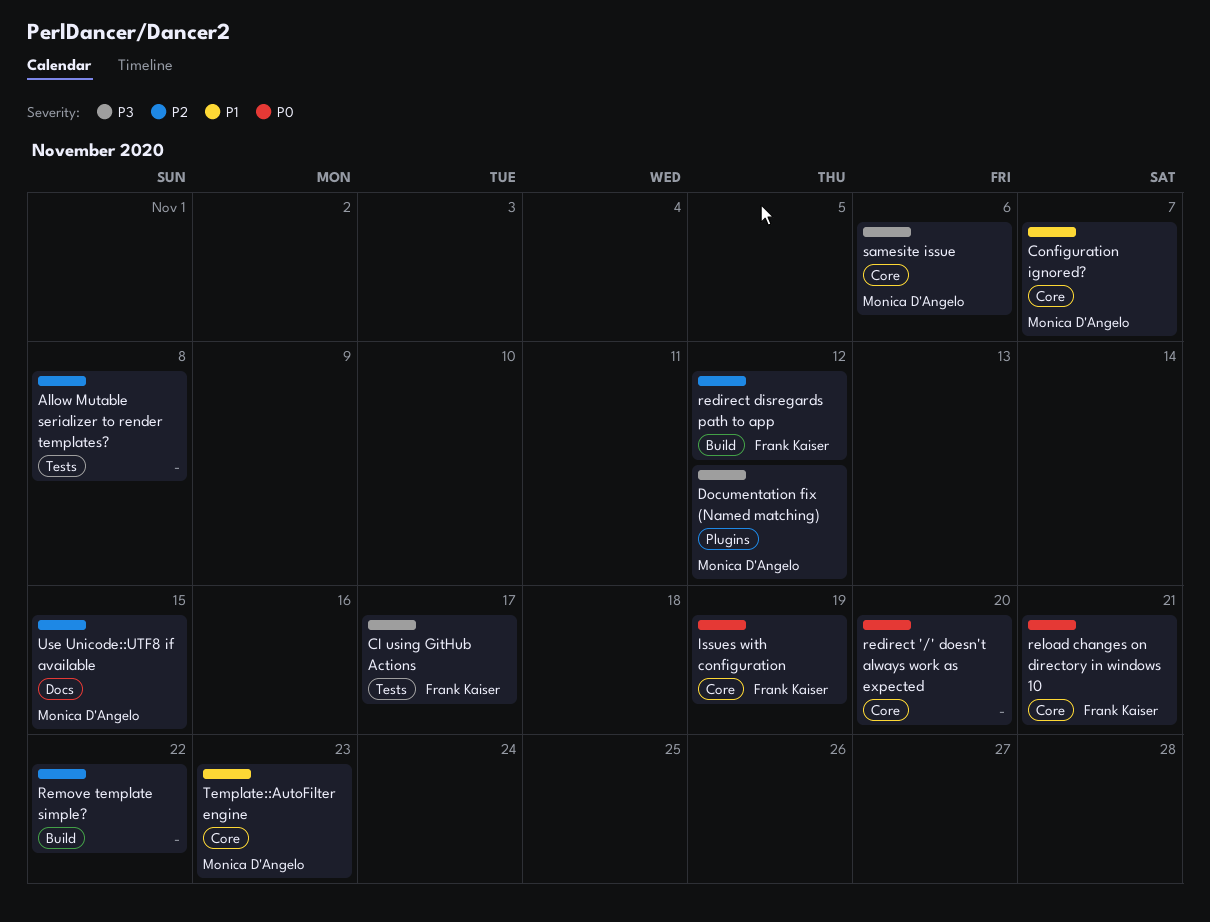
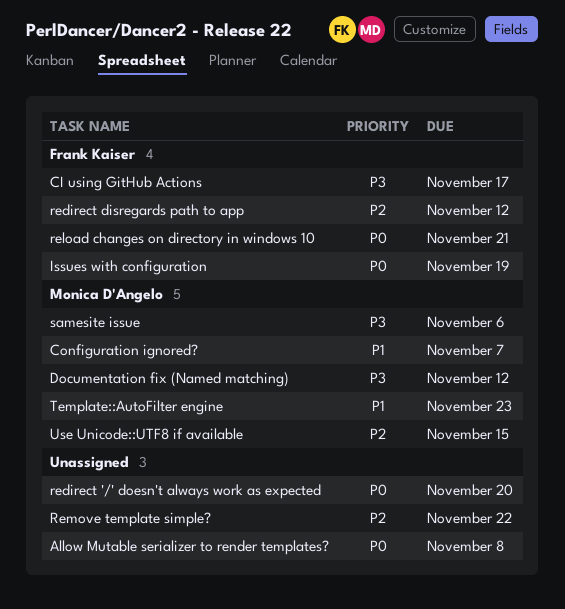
Allow Mutable serializer to render templates?, priority: P2 -> P0

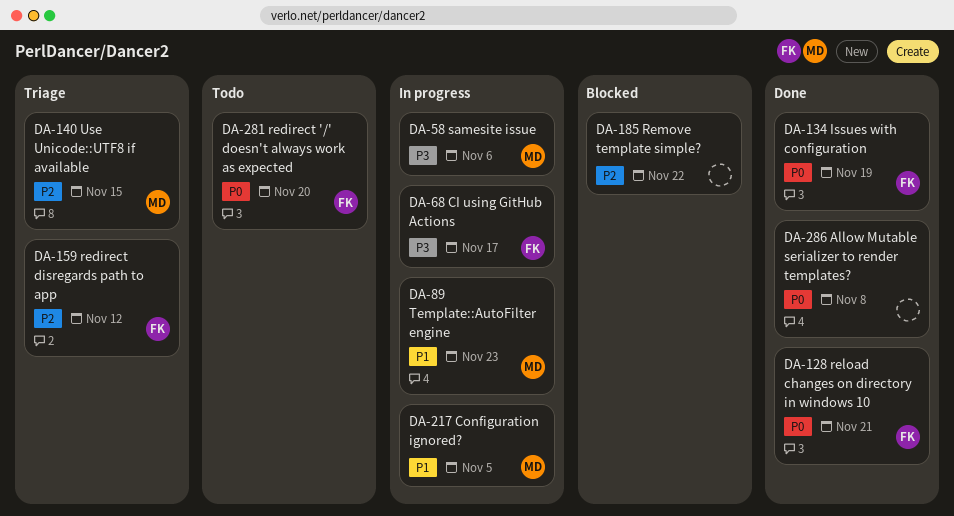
Configuration ignored?, due: Nov 7 -> Nov 5
Documentation fix (Named matching): present -> none
redirect '/' doesn't always work as expected, owner: none -> Frank Kaiser

